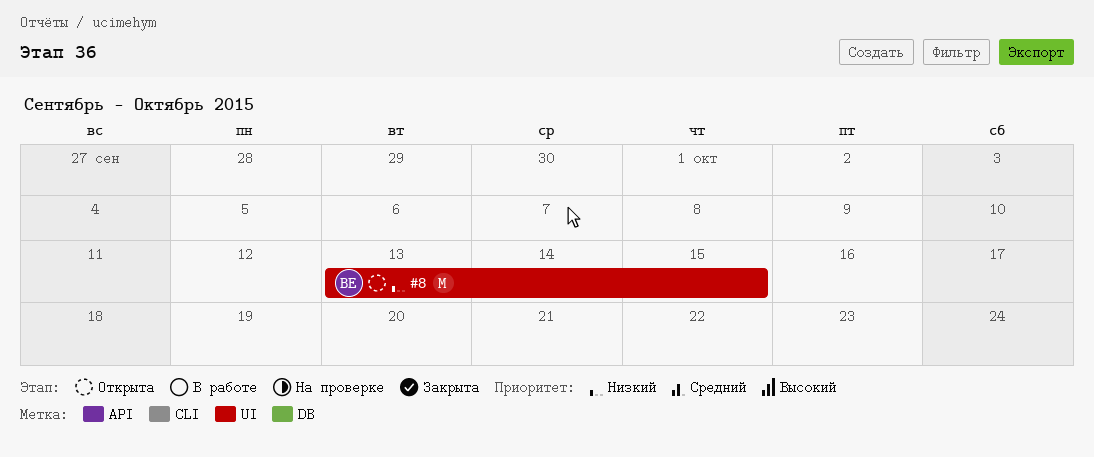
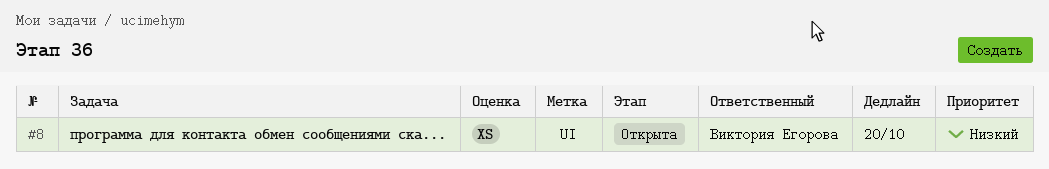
#8, estimate: M -> XS
#8, due: Oct 15 -> Oct 20

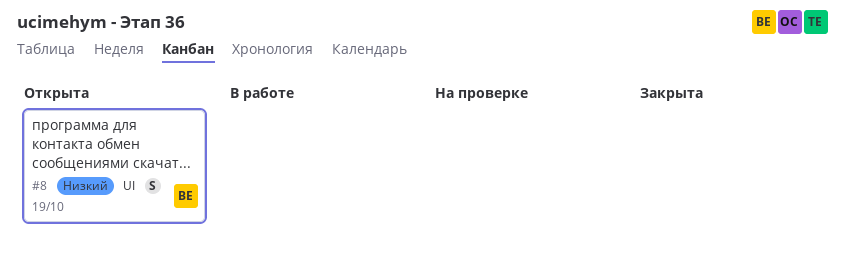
#8, estimate: XS -> S
#8, due: Oct 20 -> Oct 19

